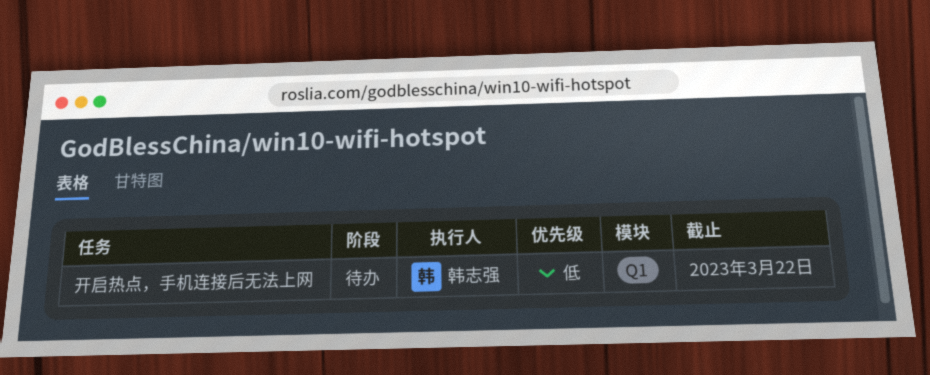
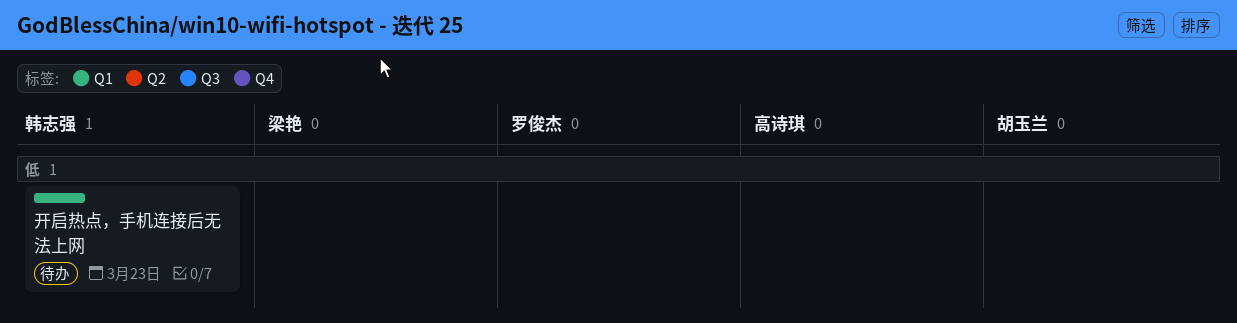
开启热点，手机连接后无法上网, due: Mar 22 -> Mar 23

